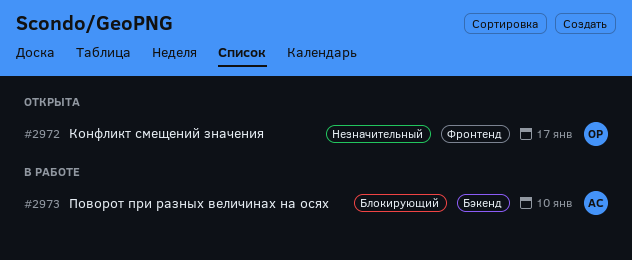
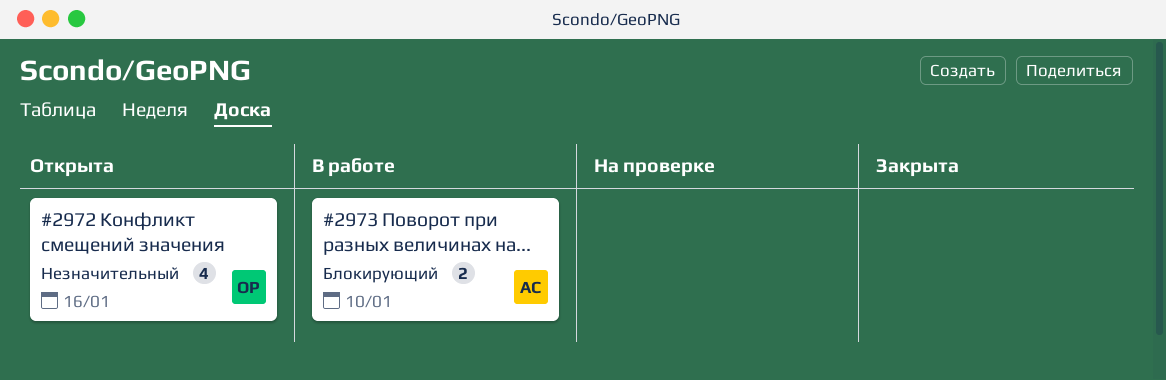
#2972, due: Jan 17 -> Jan 16

